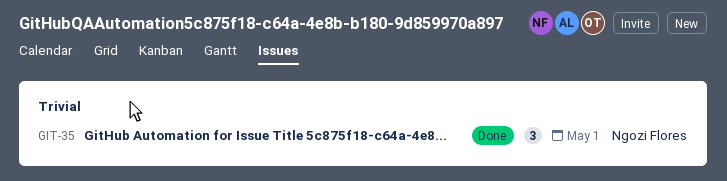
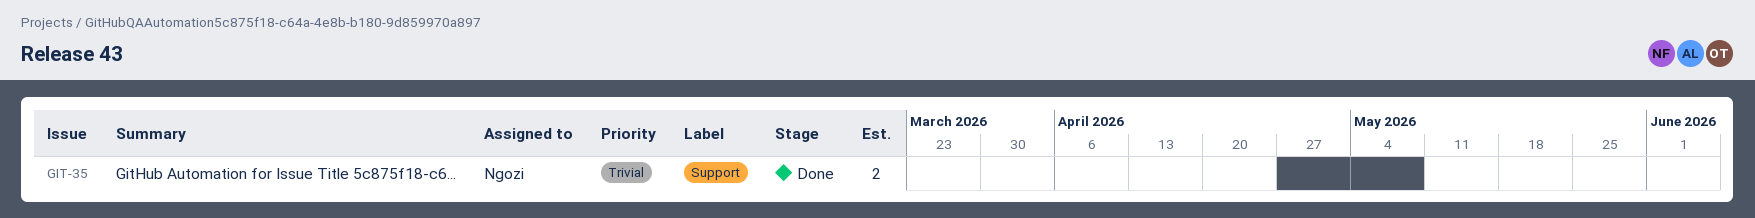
GIT-35, estimate: 3 -> 2
GIT-35, due: May 1 -> May 8

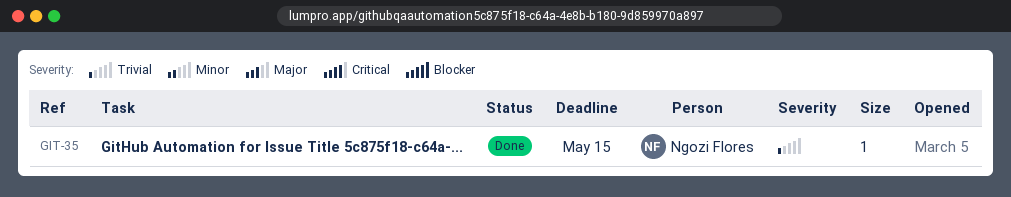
GIT-35, estimate: 2 -> 1
GIT-35, due: May 8 -> May 15

